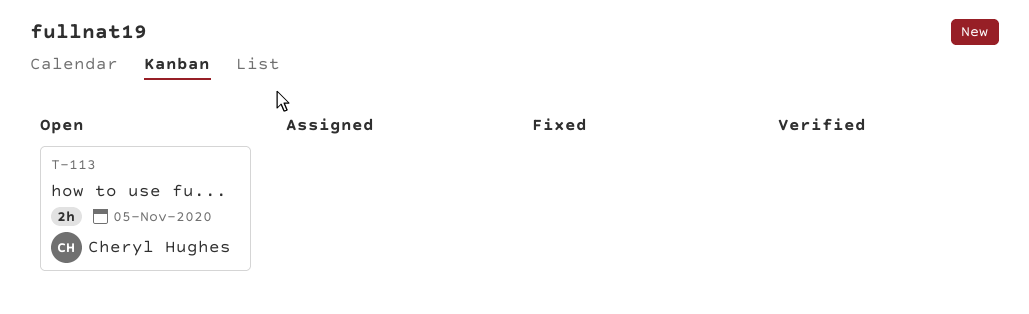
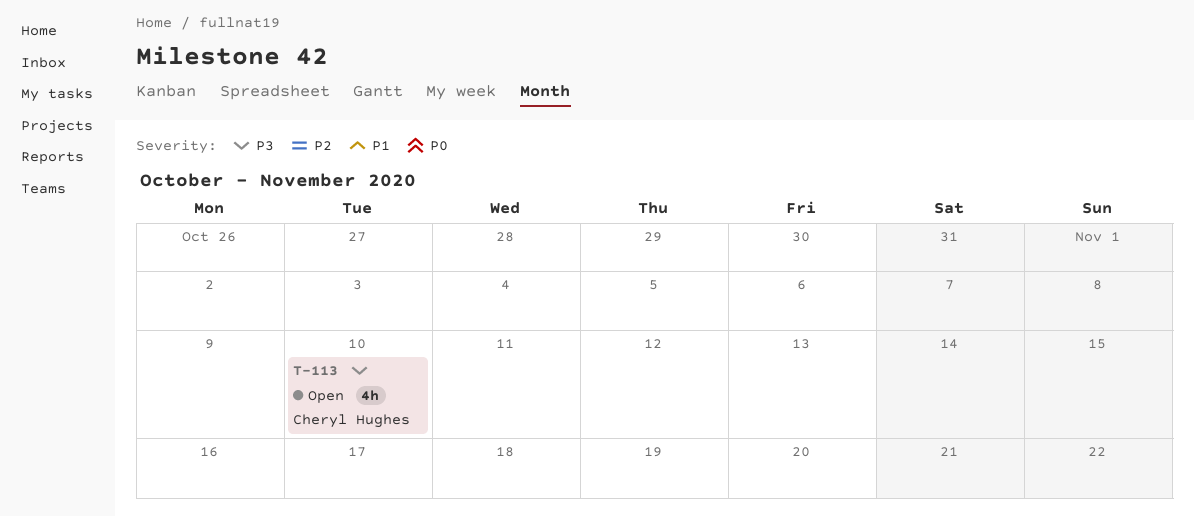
T-113, estimate: 2h -> 4h
T-113, due: Nov 5 -> Nov 10

